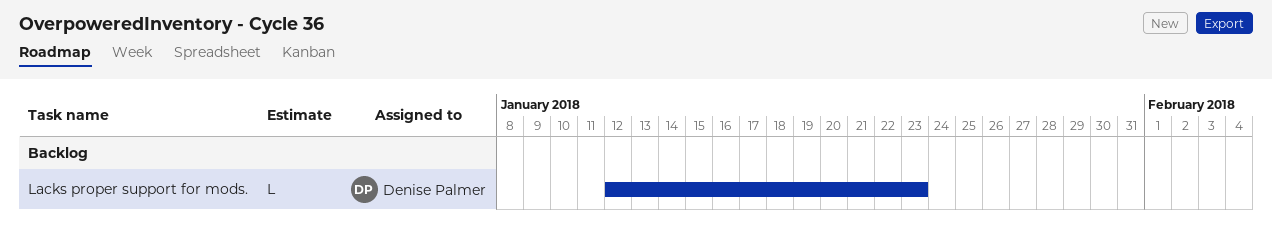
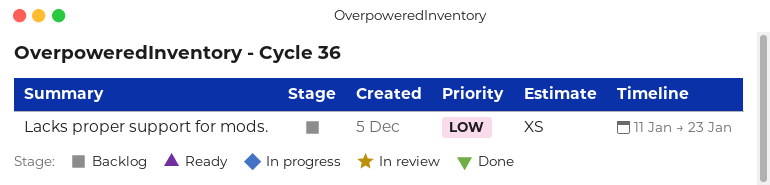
Lacks proper support for mods., estimate: L -> XS
Lacks proper support for mods., start: Jan 12 -> Jan 11

